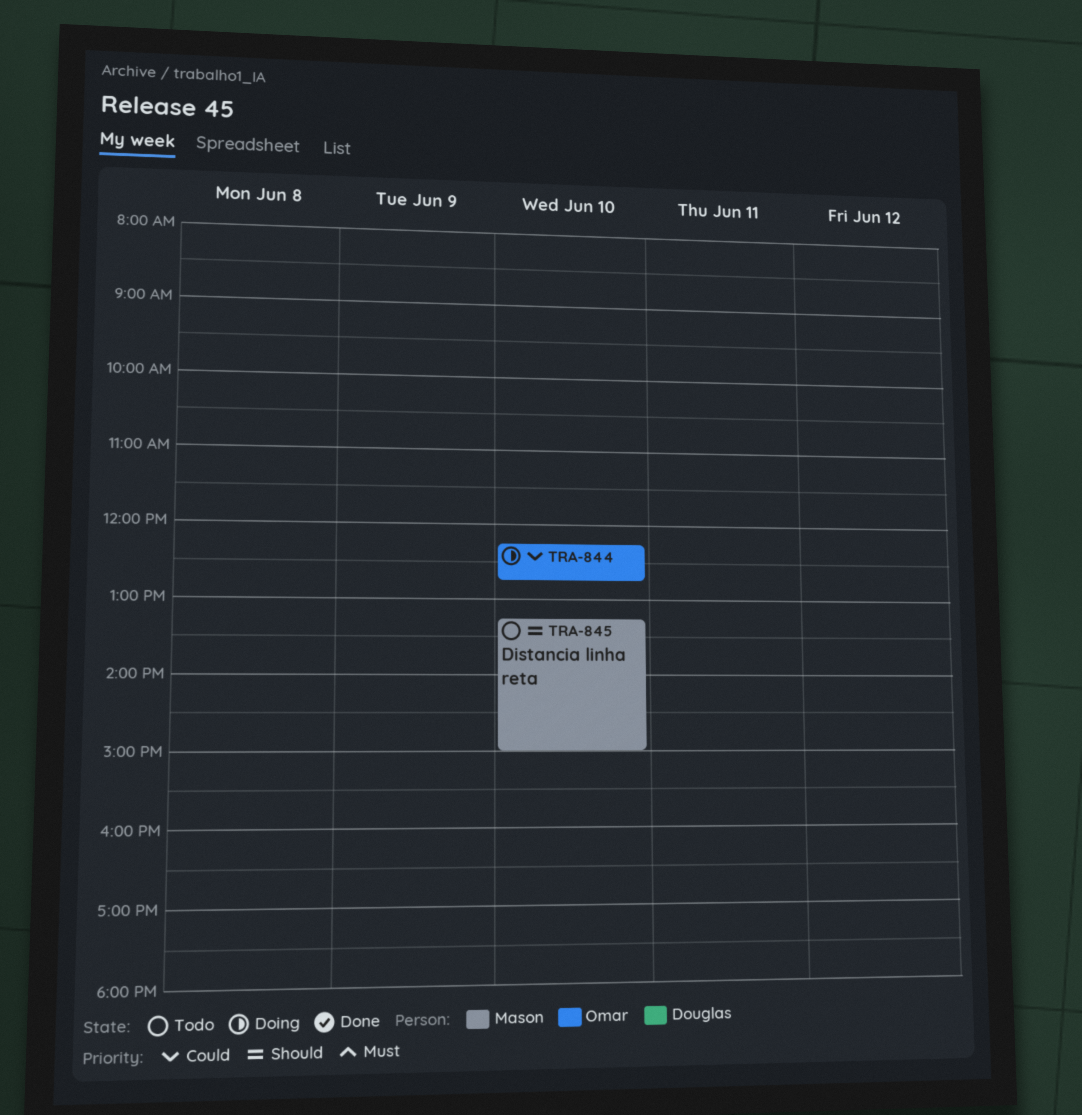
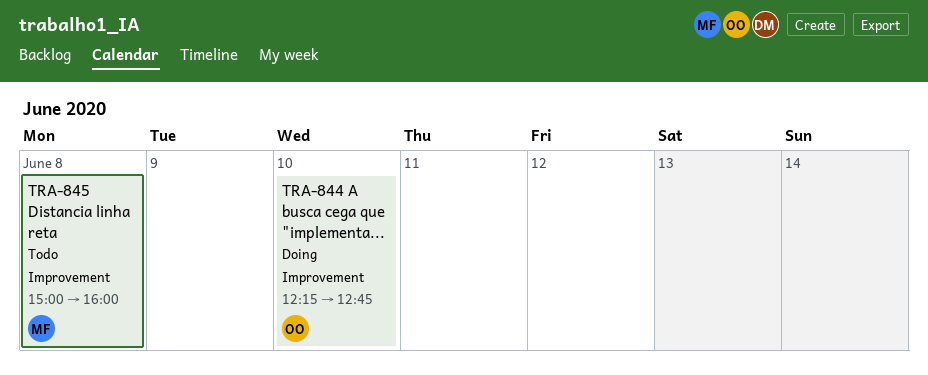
TRA-845, day: Jun 10 -> Jun 8
TRA-845, begins: 13:15 -> 15:00
TRA-845, ends: 15:00 -> 16:00

